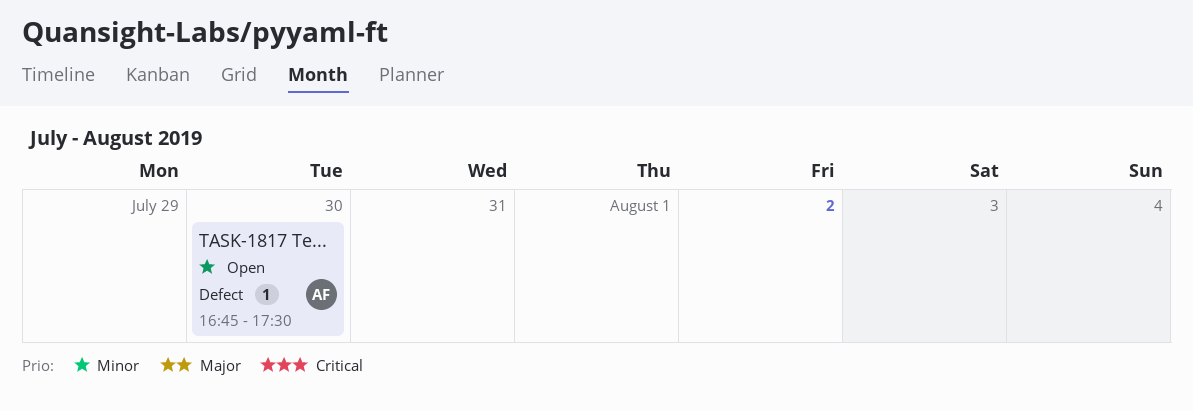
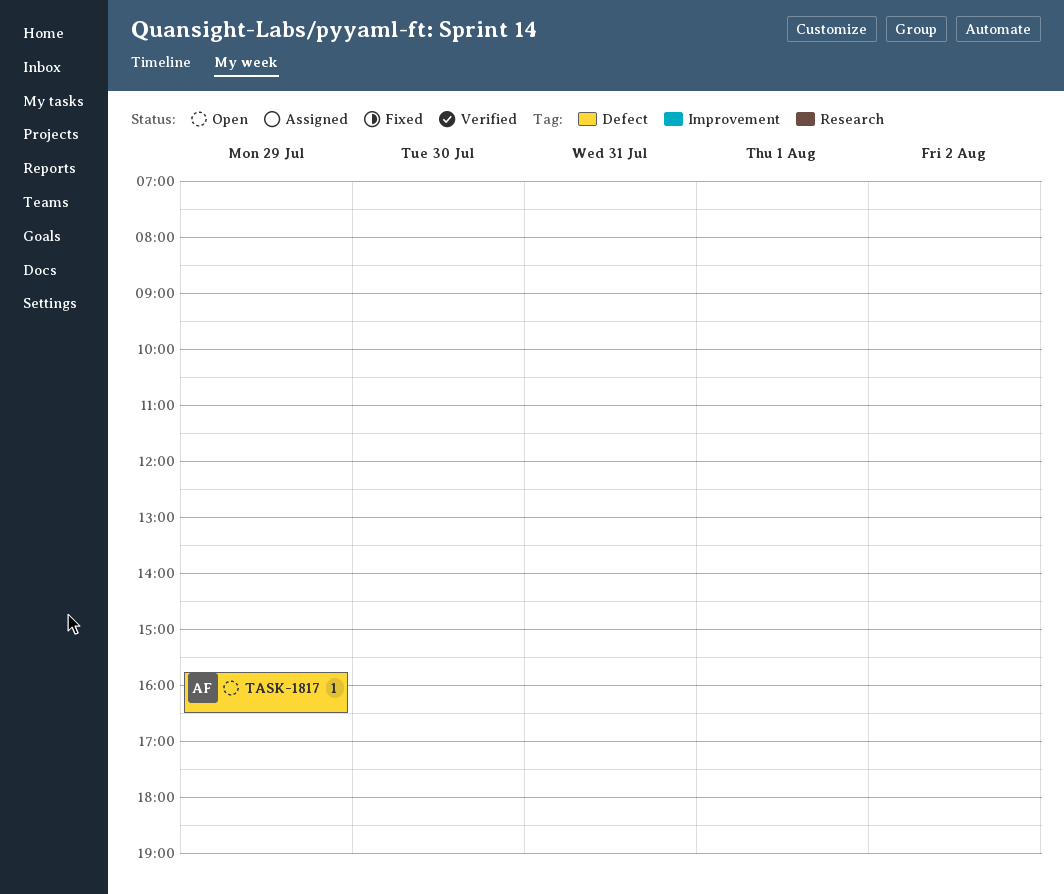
TASK-1817, day: Jul 30 -> Jul 29
TASK-1817, begins: 16:45 -> 15:45
TASK-1817, ends: 17:30 -> 16:30

